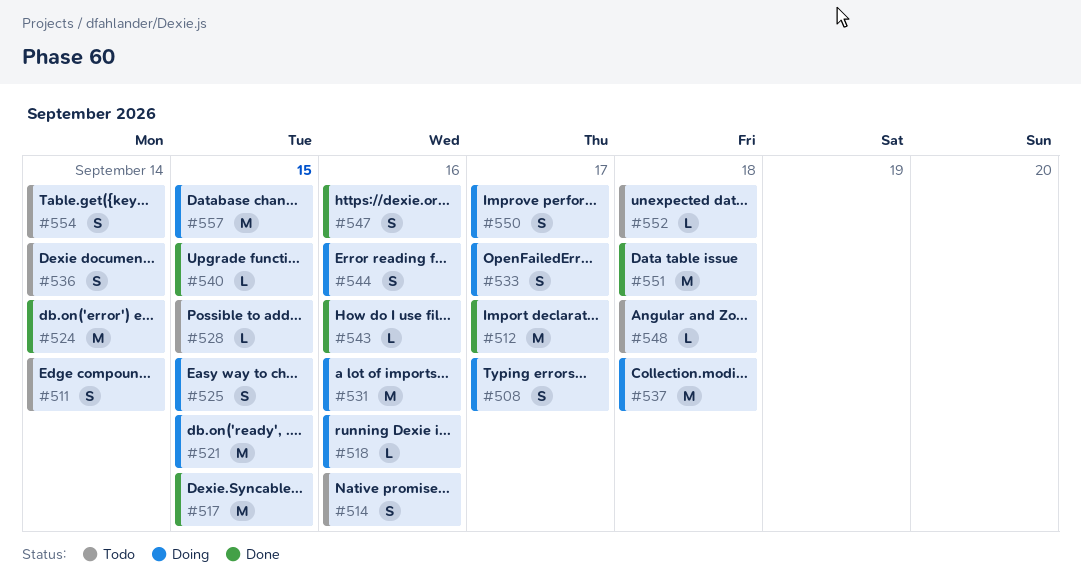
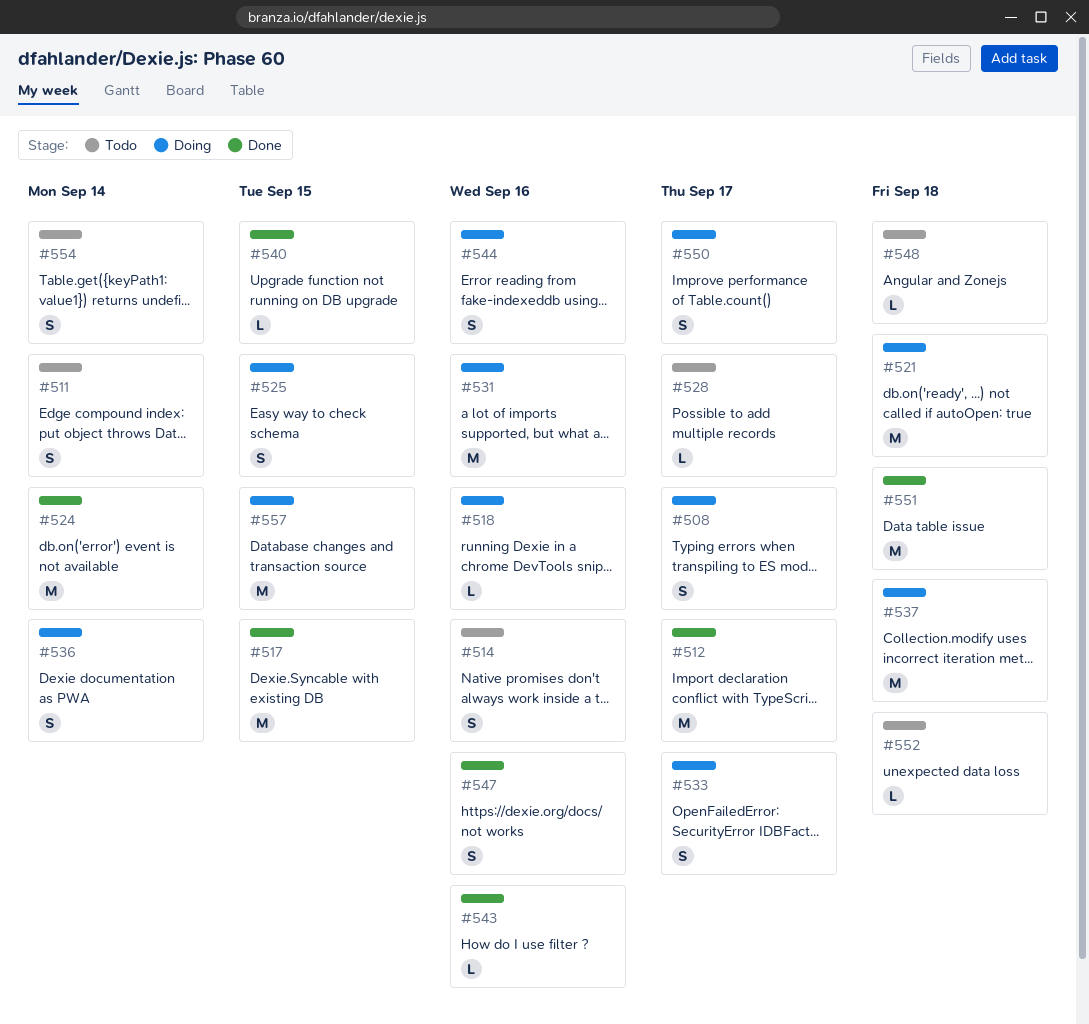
#521, due: Sep 15 -> Sep 18
#528, due: Sep 15 -> Sep 17
#536, status: Todo -> Doing

